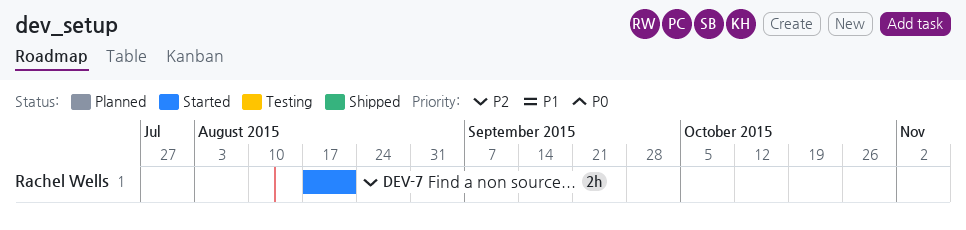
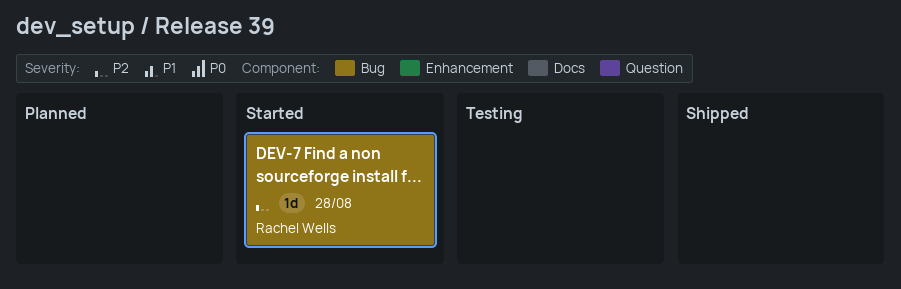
DEV-7, estimate: 2h -> 1d
DEV-7, due: Aug 21 -> Aug 28

